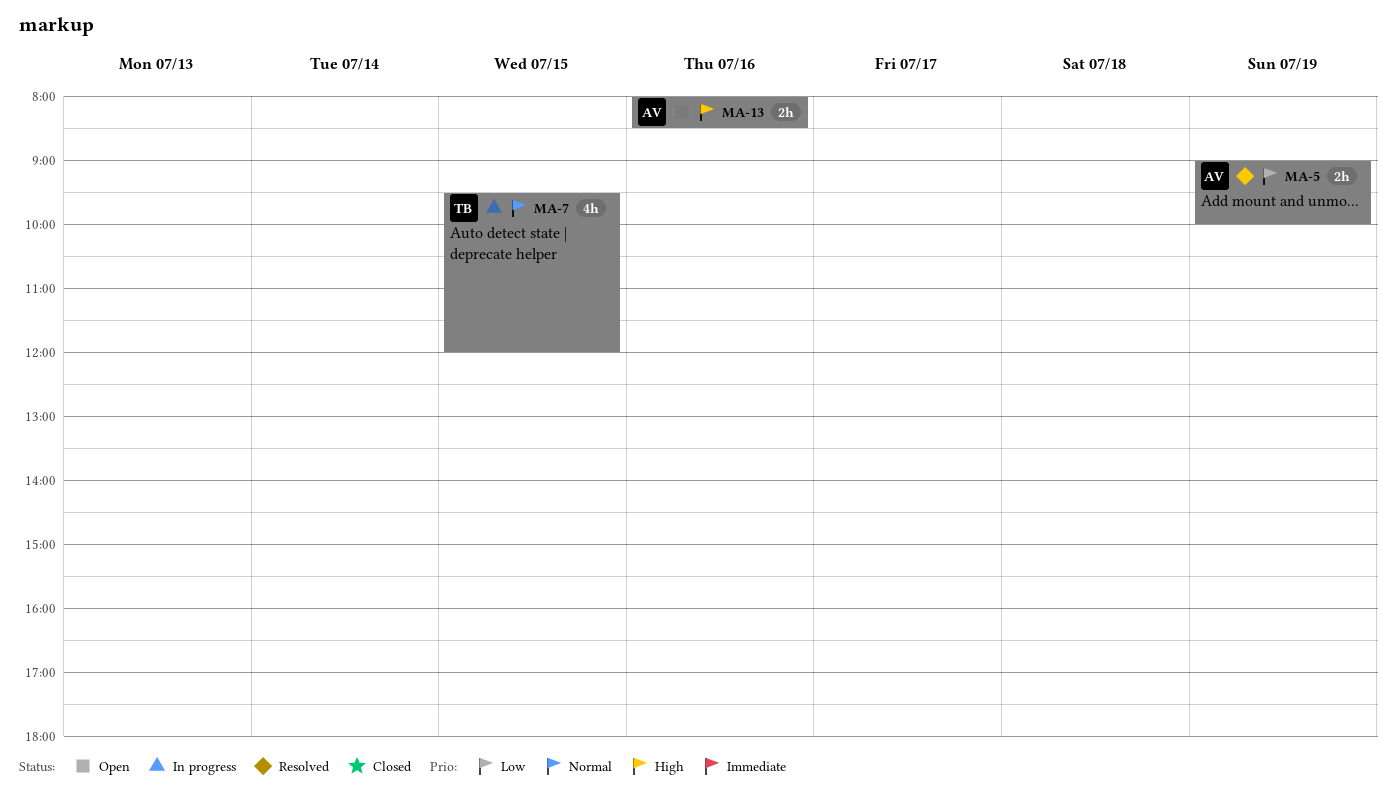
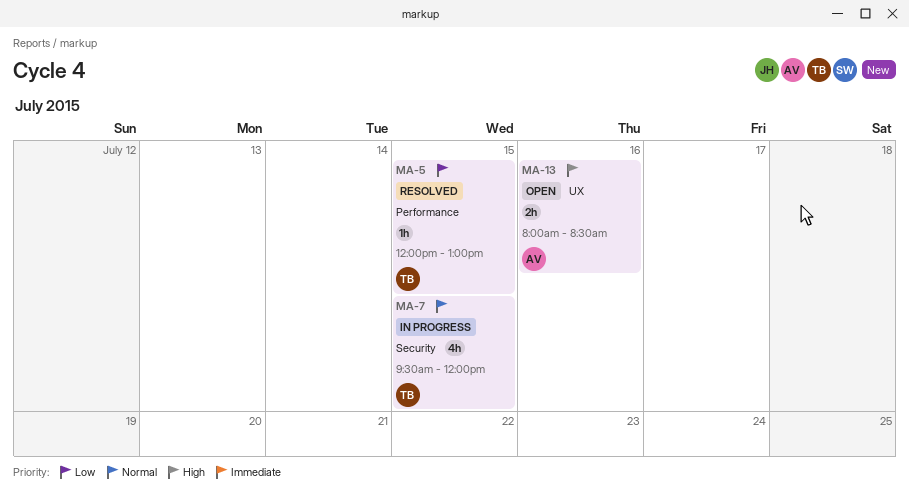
MA-5, owner: AV -> TB
MA-5, estimate: 2h -> 1h
MA-5, day: Jul 19 -> Jul 15
MA-5, begins: 09:00 -> 12:00
MA-5, ends: 10:00 -> 13:00

